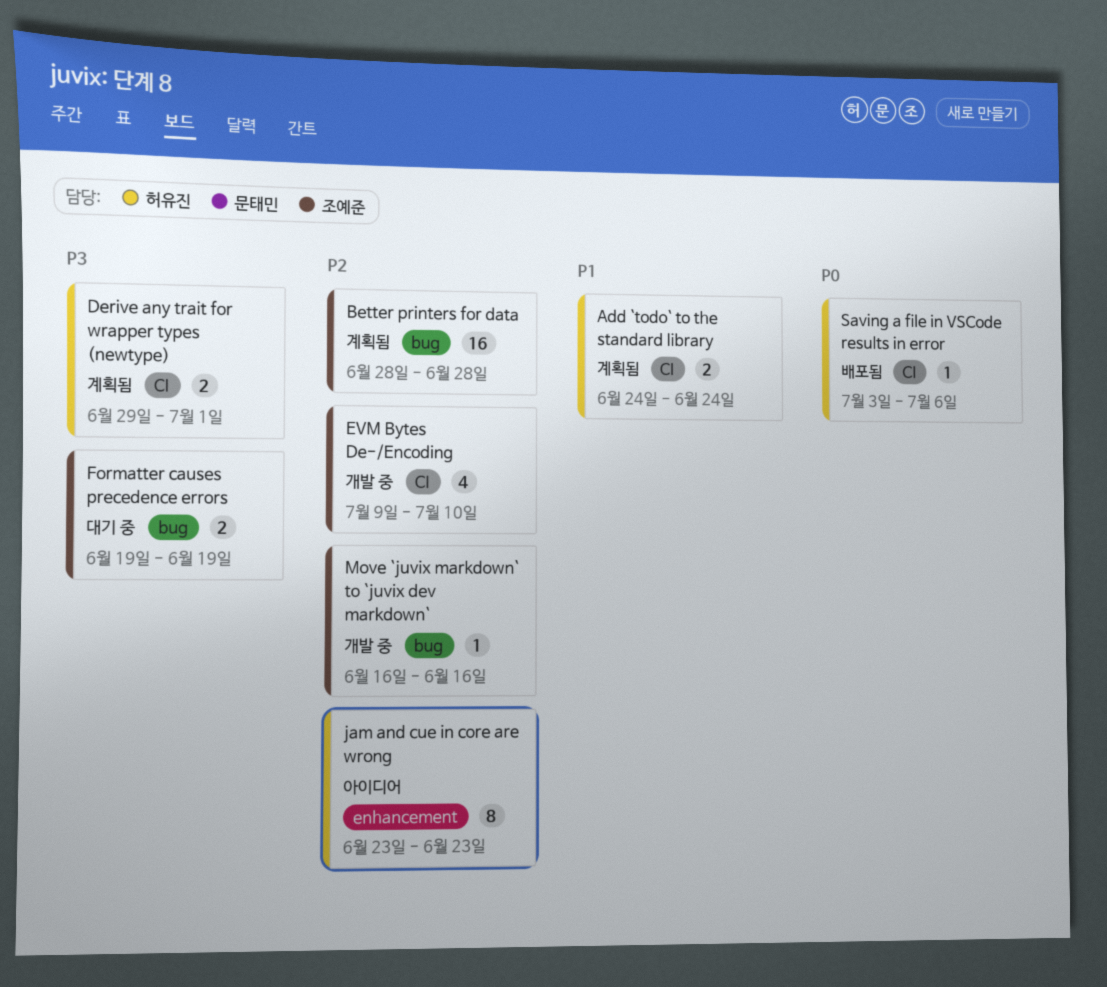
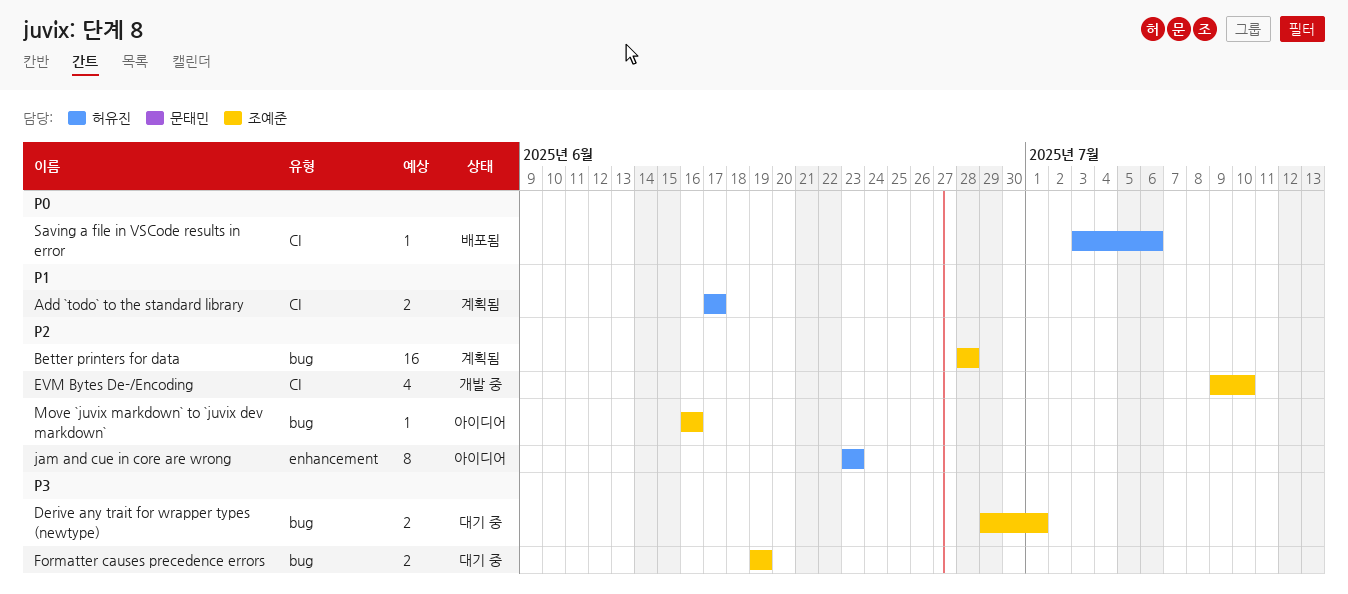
Add `todo` to the standard library, start: Jun 24 -> Jun 17
Add `todo` to the standard library, due: Jun 24 -> Jun 17
Derive any trait for wrapper types (newtype), status: 계획됨 -> 대기 중
Derive any trait for wrapper types (newtype), owner: 허유진 -> 조예준
Derive any trait for wrapper types (newtype), label: CI -> bug
Move `juvix markdown` to `juvix dev markdown`, status: 개발 중 -> 아이디어

